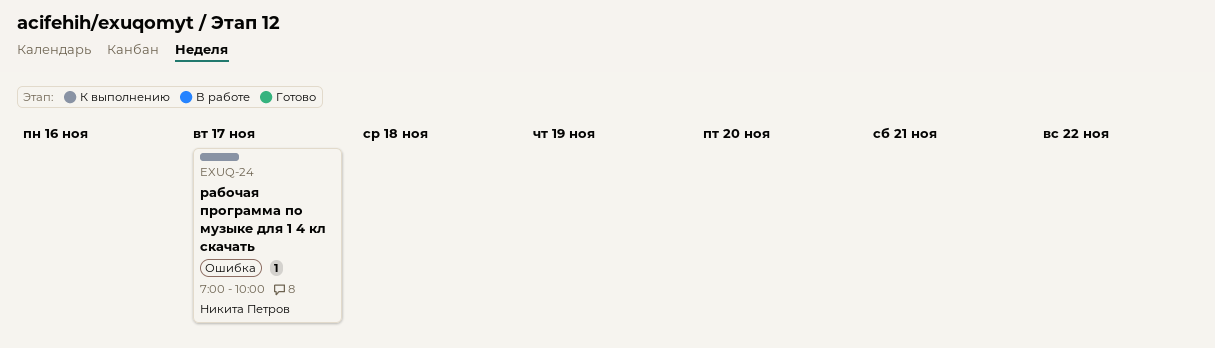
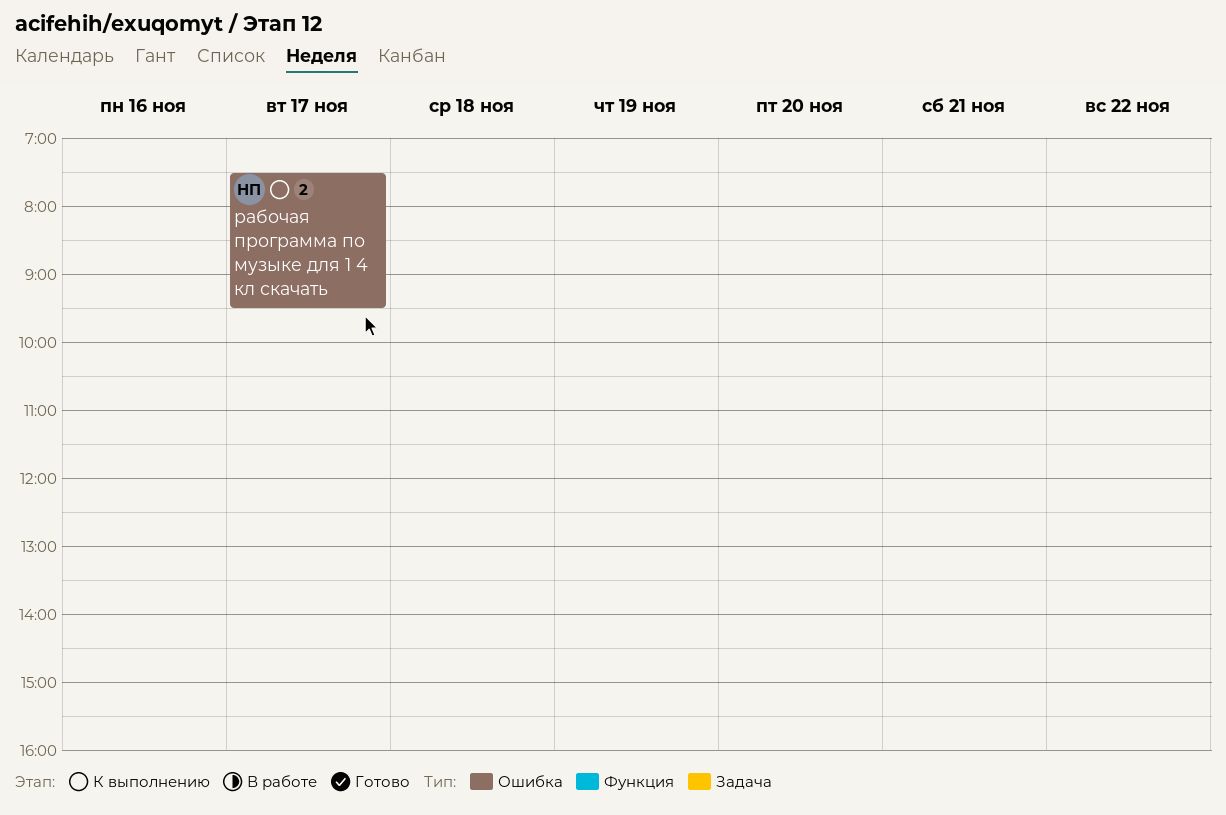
рабочая программа по музыке для 1 4 кл скачать, estimate: 1 -> 2
рабочая программа по музыке для 1 4 кл скачать, begins: 07:00 -> 07:30
рабочая программа по музыке для 1 4 кл скачать, ends: 10:00 -> 09:30

